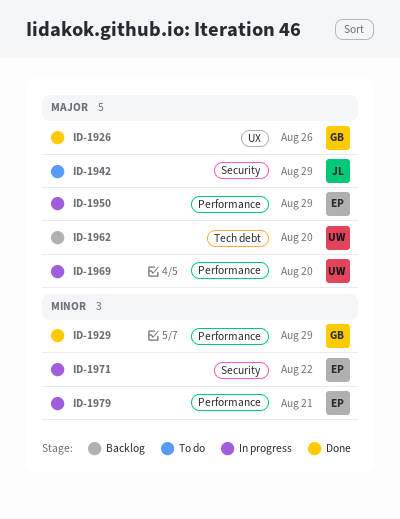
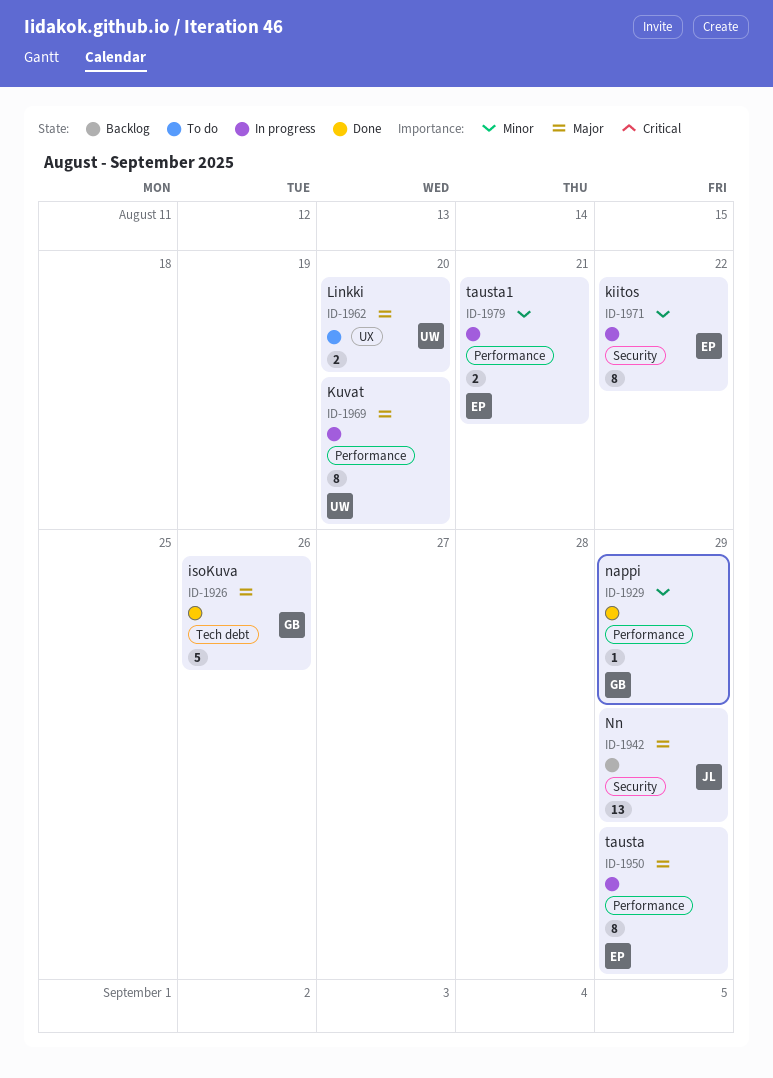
ID-1926, label: UX -> Tech debt
ID-1942, status: To do -> Backlog
ID-1962, status: Backlog -> To do
ID-1962, label: Tech debt -> UX

